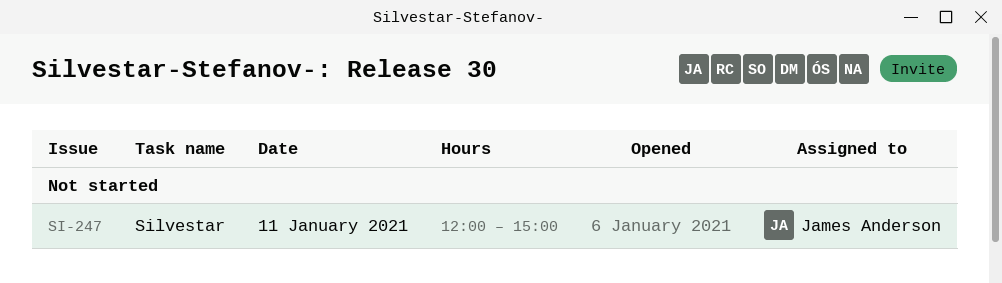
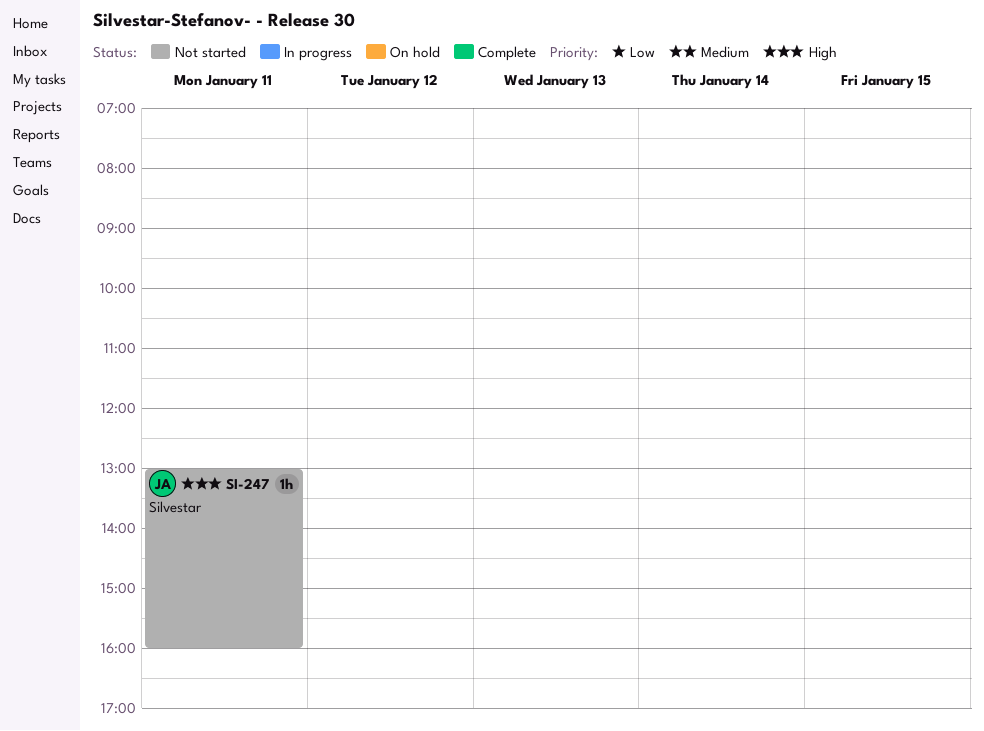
SI-247, begins: 12:00 -> 13:00
SI-247, ends: 15:00 -> 16:00

